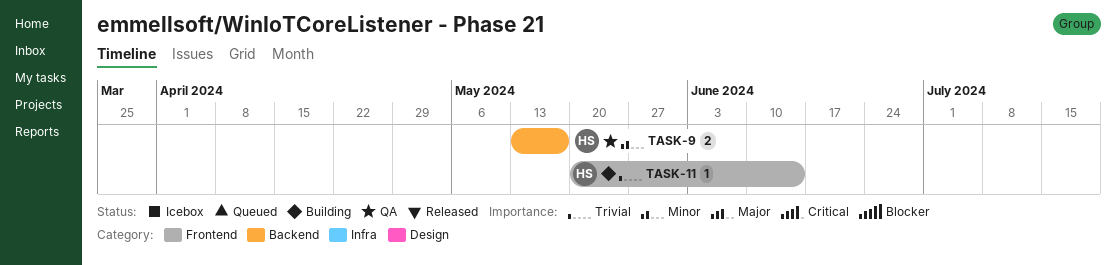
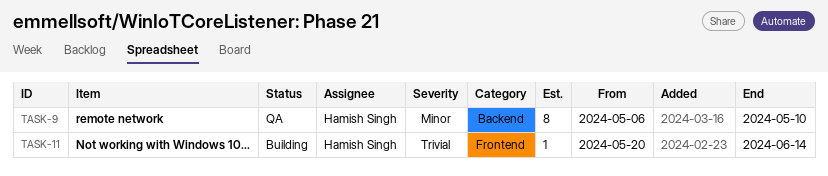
TASK-9, estimate: 2 -> 8
TASK-9, start: May 13 -> May 6
TASK-9, due: May 17 -> May 10

